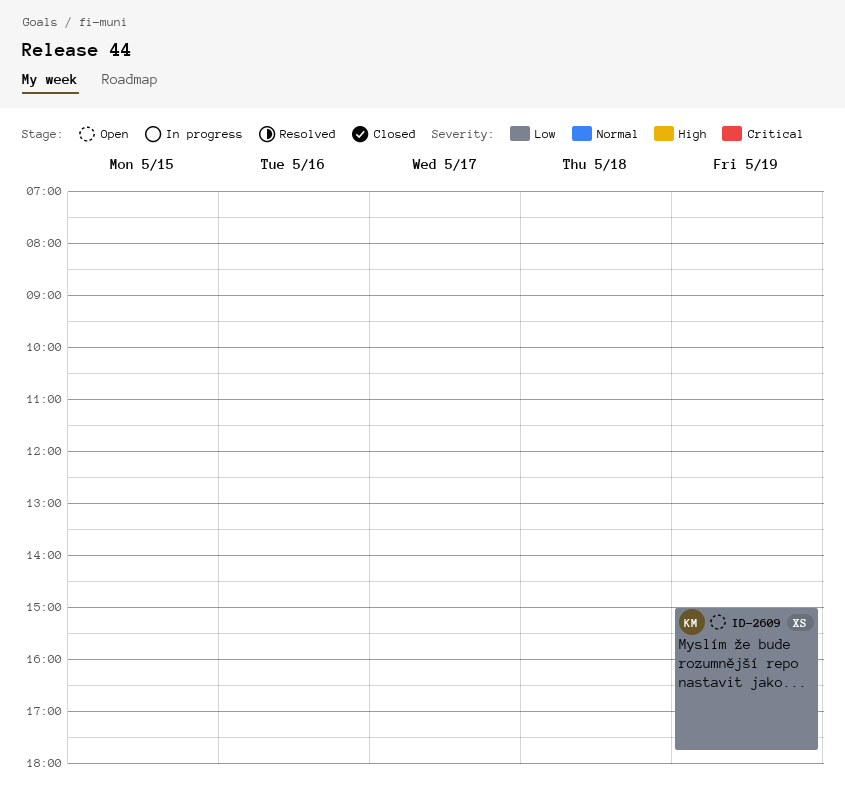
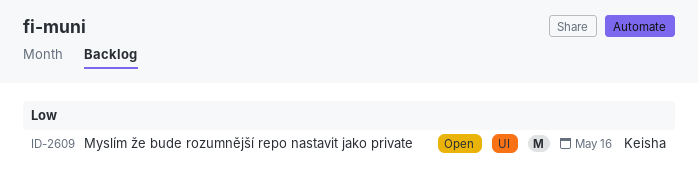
ID-2609, estimate: XS -> M
ID-2609, day: May 19 -> May 16

